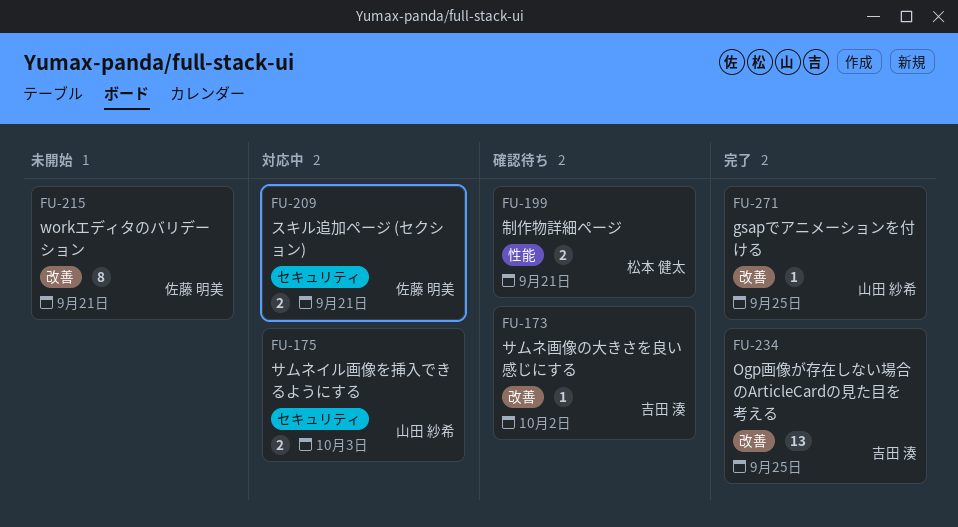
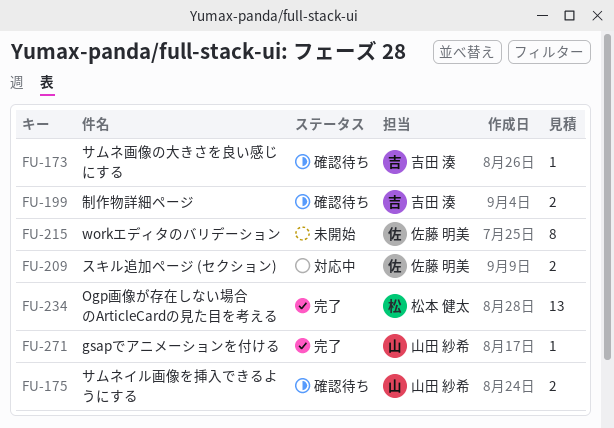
FU-175, status: 対応中 -> 確認待ち
FU-199, owner: 松本 健太 -> 吉田 湊
FU-234, owner: 吉田 湊 -> 松本 健太

